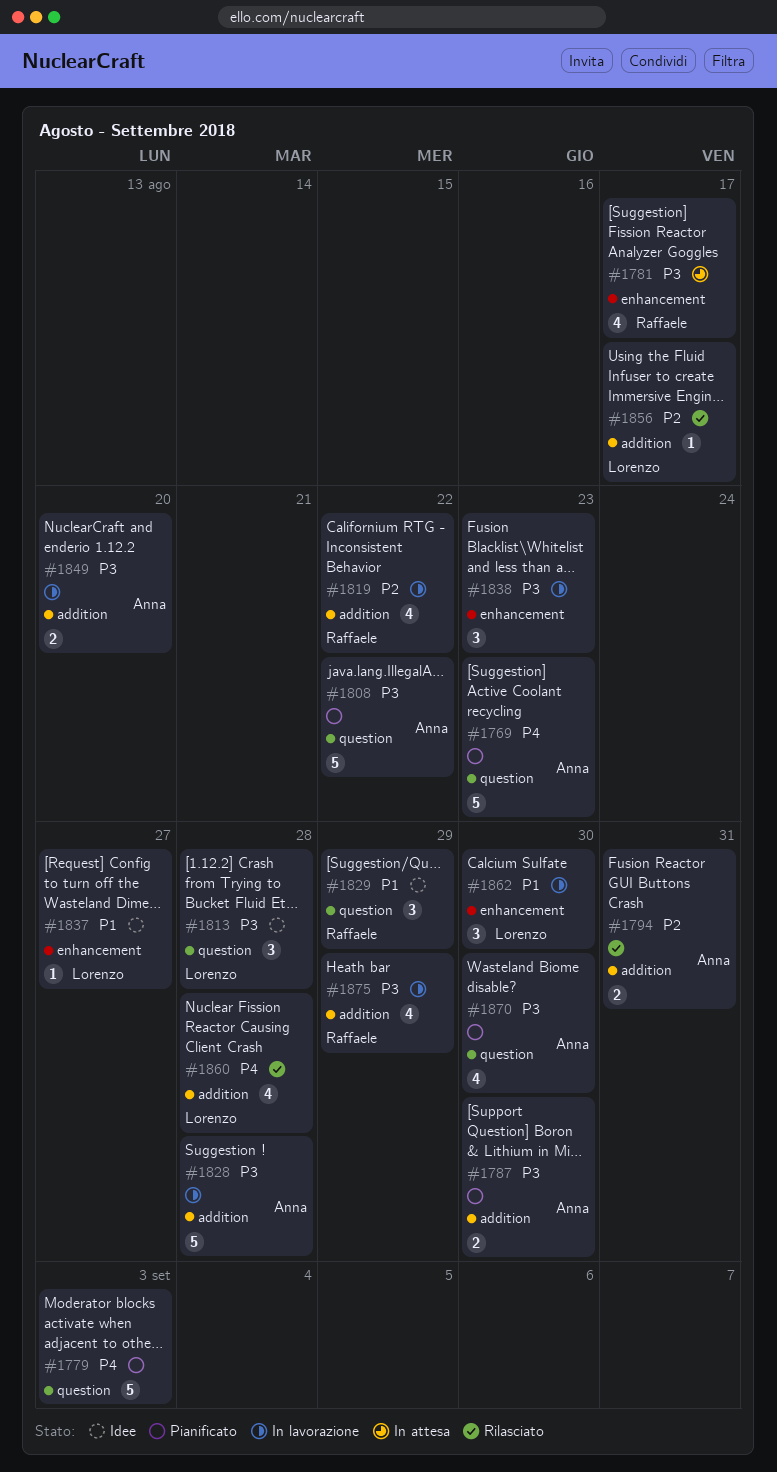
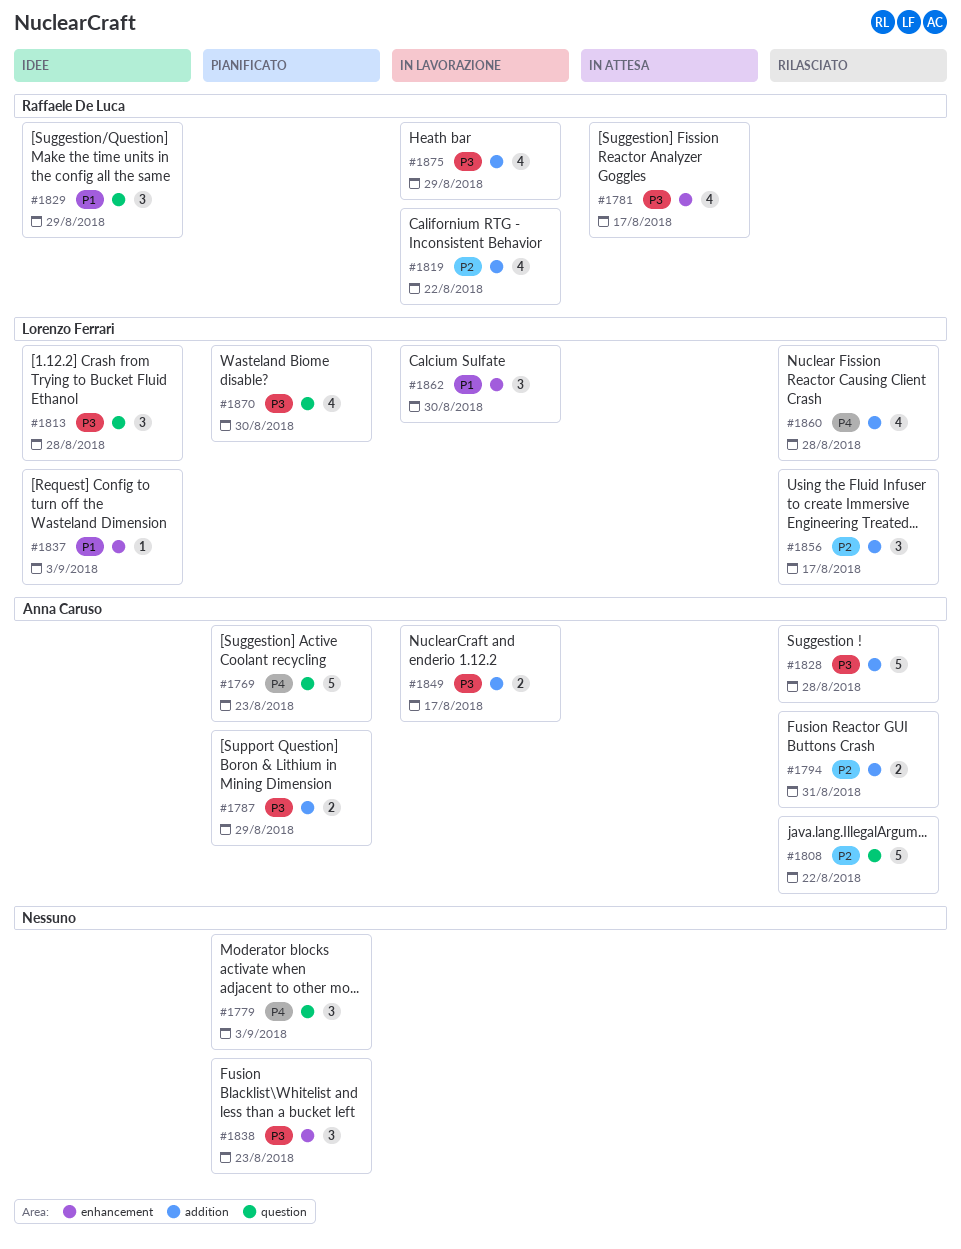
#1779, estimate: 5 -> 3
#1787, due: Aug 30 -> Aug 29
#1808, status: Pianificato -> Rilasciato
#1808, priority: P3 -> P2
#1828, status: In lavorazione -> Rilasciato
#1837, due: Aug 27 -> Sep 3
#1838, status: In lavorazione -> Pianificato
#1849, due: Aug 20 -> Aug 17
#1856, estimate: 1 -> 3
#1870, owner: Anna Caruso -> Lorenzo Ferrari

